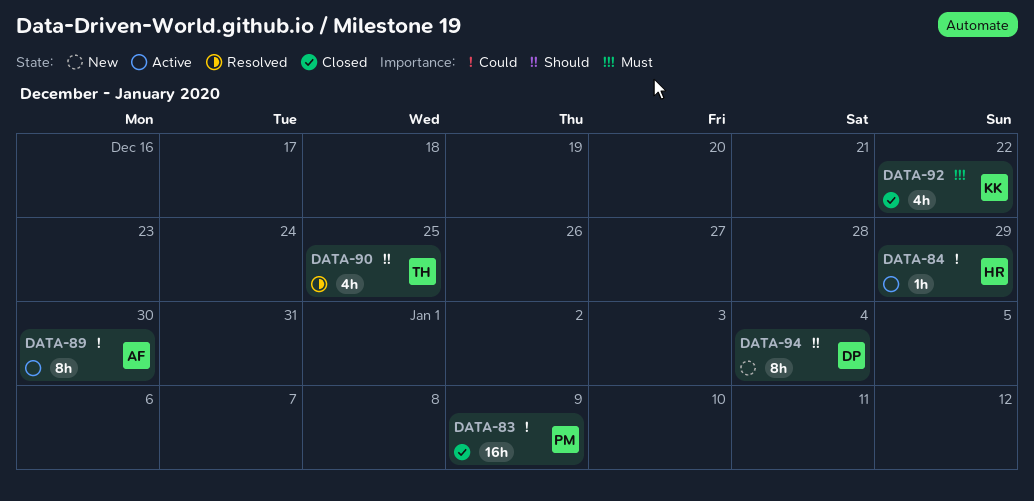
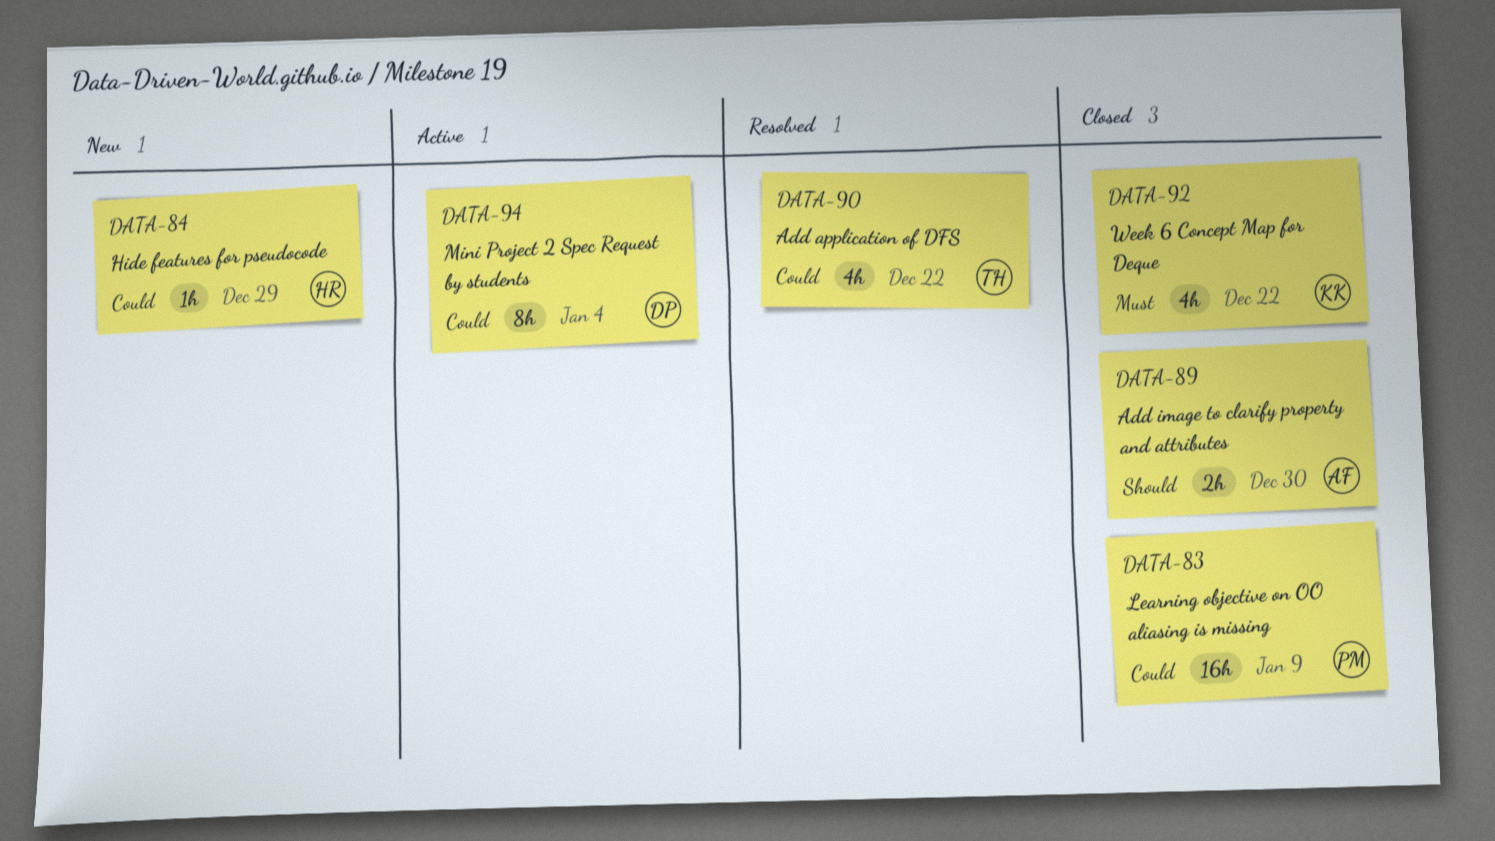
DATA-84, status: Active -> New
DATA-89, status: Active -> Closed
DATA-89, priority: Could -> Should
DATA-89, estimate: 8h -> 2h
DATA-90, priority: Should -> Could
DATA-90, due: Dec 25 -> Dec 22
DATA-94, status: New -> Active
DATA-94, priority: Should -> Could

